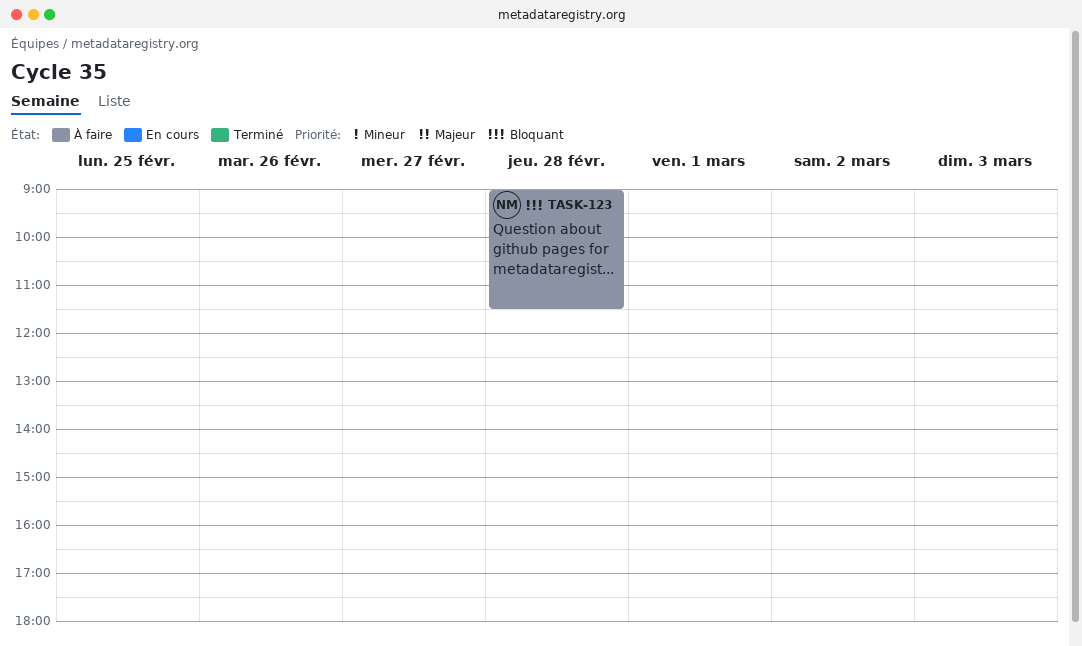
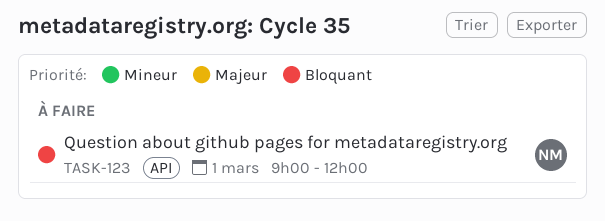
TASK-123, day: Feb 28 -> Mar 1
TASK-123, ends: 11:30 -> 12:00

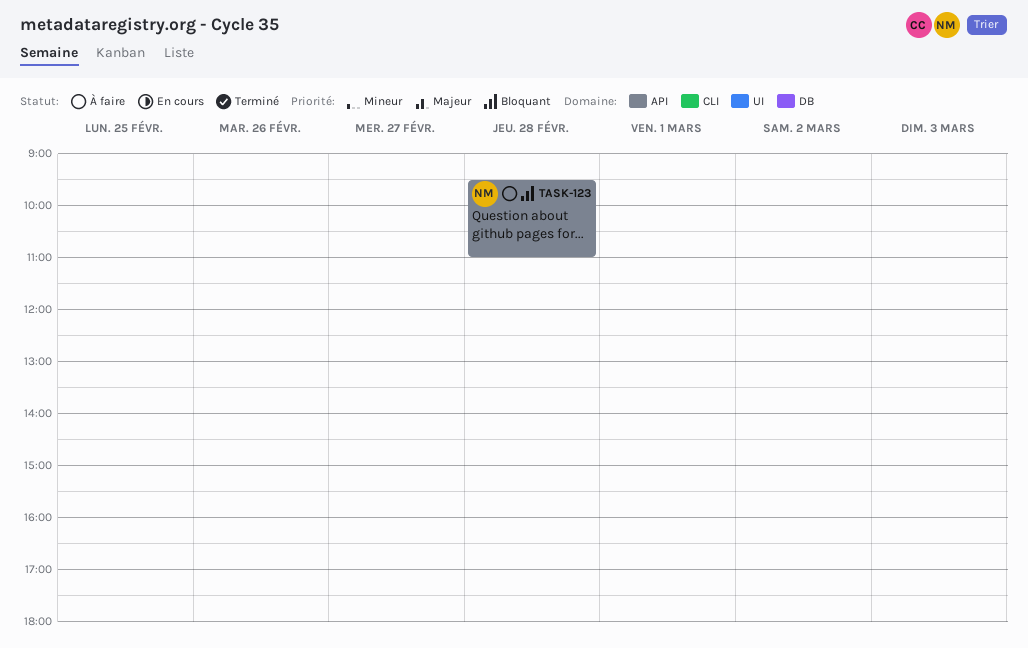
TASK-123, day: Mar 1 -> Feb 28
TASK-123, begins: 09:00 -> 09:30
TASK-123, ends: 12:00 -> 11:00

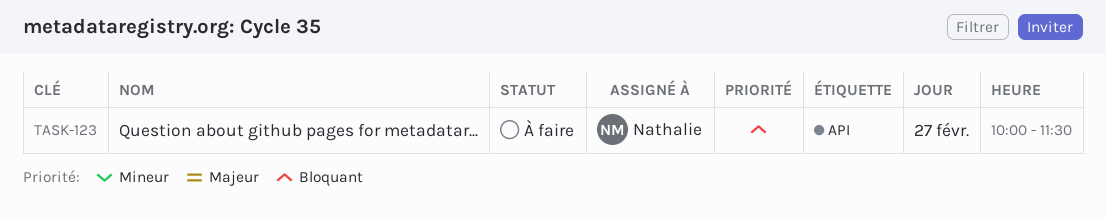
TASK-123, day: Feb 28 -> Feb 27
TASK-123, begins: 09:30 -> 10:00
TASK-123, ends: 11:00 -> 11:30

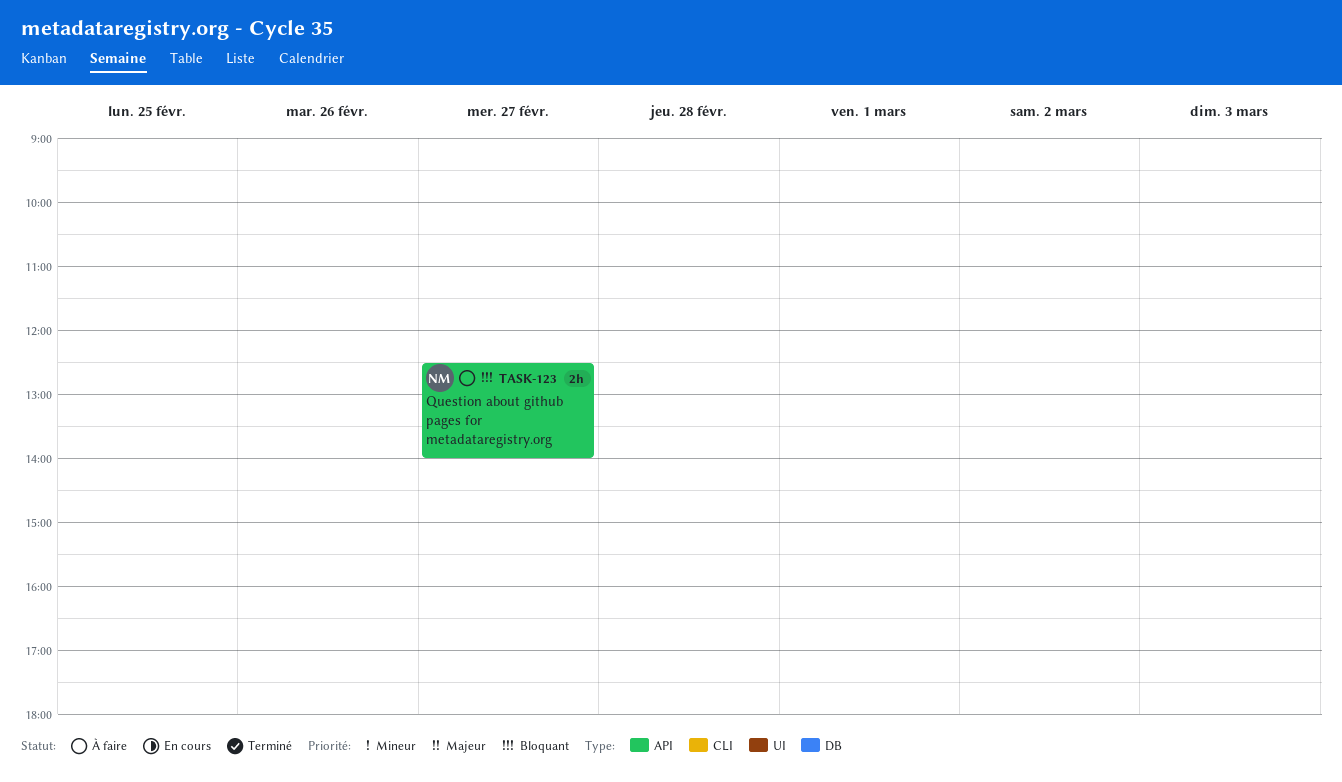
TASK-123, begins: 10:00 -> 12:30
TASK-123, ends: 11:30 -> 14:00

